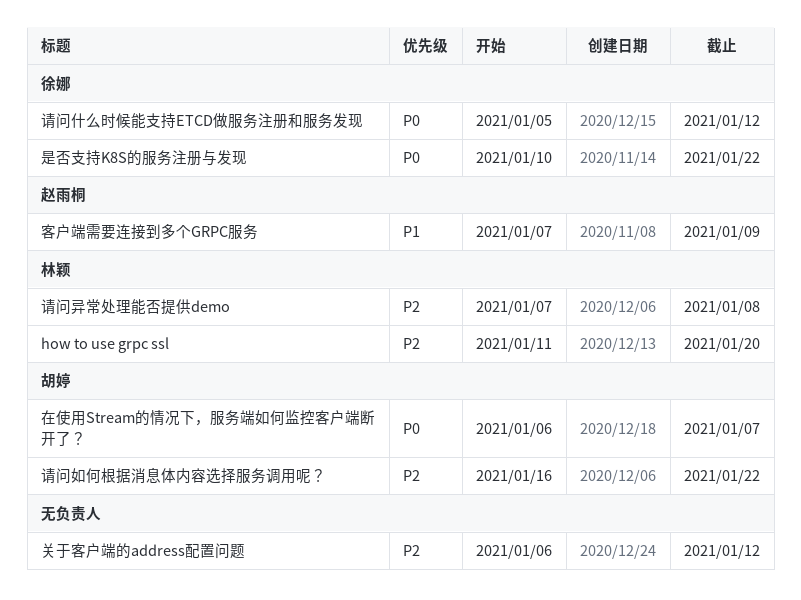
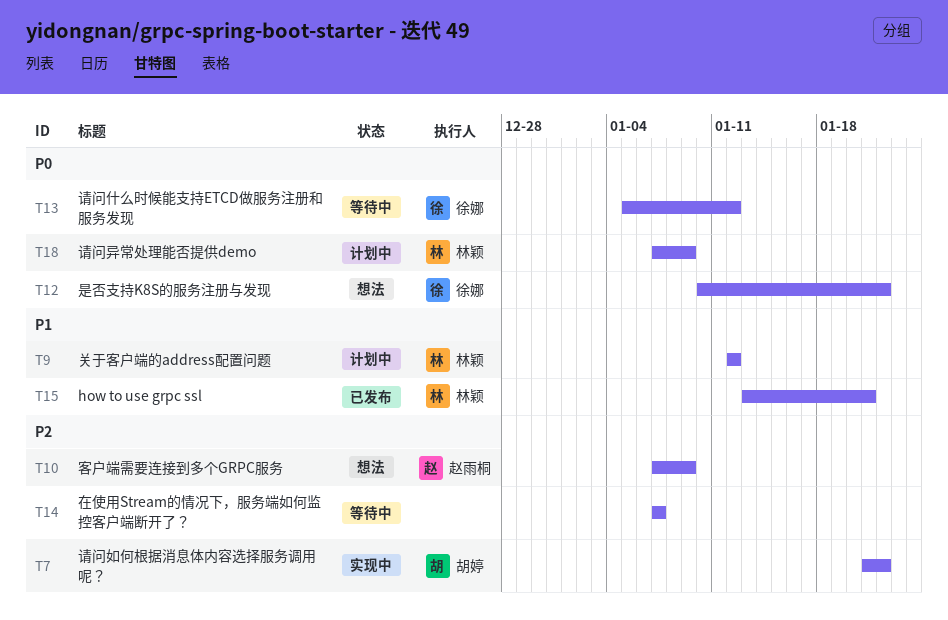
how to use grpc ssl, priority: P2 -> P1
how to use grpc ssl, start: Jan 11 -> Jan 13
how to use grpc ssl, due: Jan 20 -> Jan 21
关于客户端的address配置问题, owner: none -> 林颖
关于客户端的address配置问题, priority: P2 -> P1
关于客户端的address配置问题, start: Jan 6 -> Jan 12
在使用Stream的情况下，服务端如何监控客户端断开了？, owner: 胡婷 -> none
在使用Stream的情况下，服务端如何监控客户端断开了？, priority: P0 -> P2
在使用Stream的情况下，服务端如何监控客户端断开了？, start: Jan 6 -> Jan 7
客户端需要连接到多个GRPC服务, priority: P1 -> P2
请问如何根据消息体内容选择服务调用呢？, start: Jan 16 -> Jan 21
请问异常处理能否提供demo, priority: P2 -> P0
请问异常处理能否提供demo, due: Jan 8 -> Jan 9

